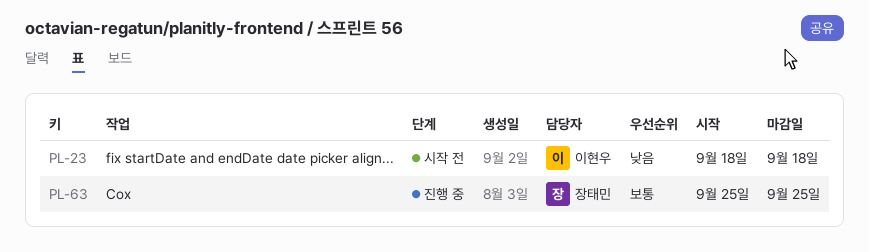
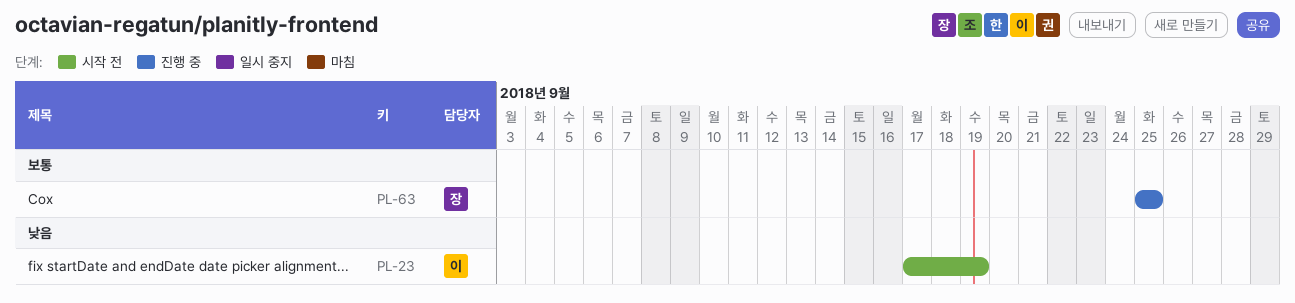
PL-23, start: Sep 18 -> Sep 17
PL-23, due: Sep 18 -> Sep 19

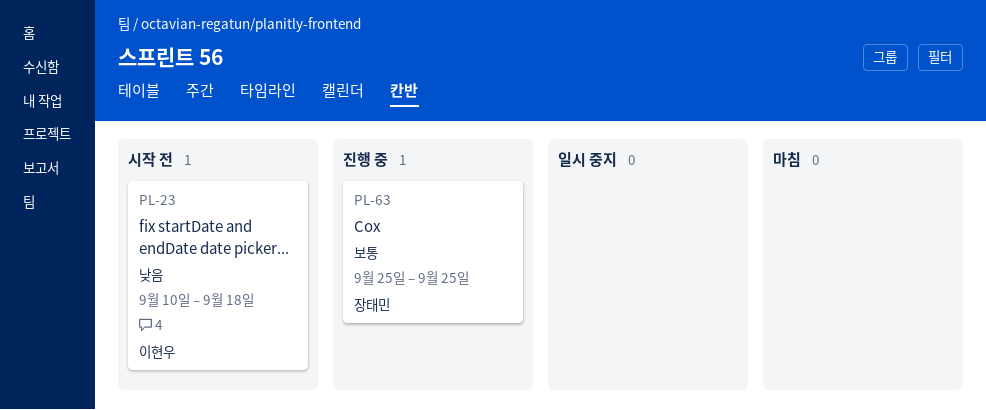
PL-23, start: Sep 17 -> Sep 10
PL-23, due: Sep 19 -> Sep 18

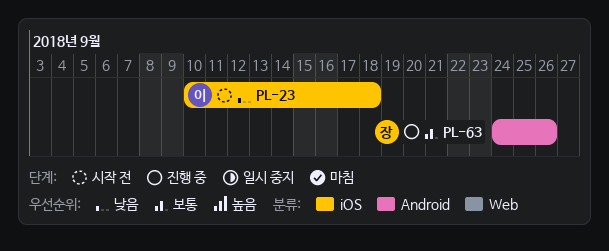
PL-63, start: Sep 25 -> Sep 24
PL-63, due: Sep 25 -> Sep 26

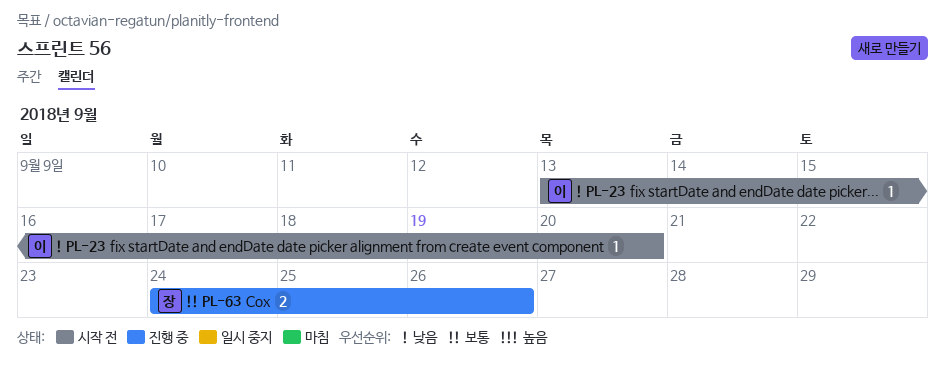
PL-23, start: Sep 10 -> Sep 13
PL-23, due: Sep 18 -> Sep 20

